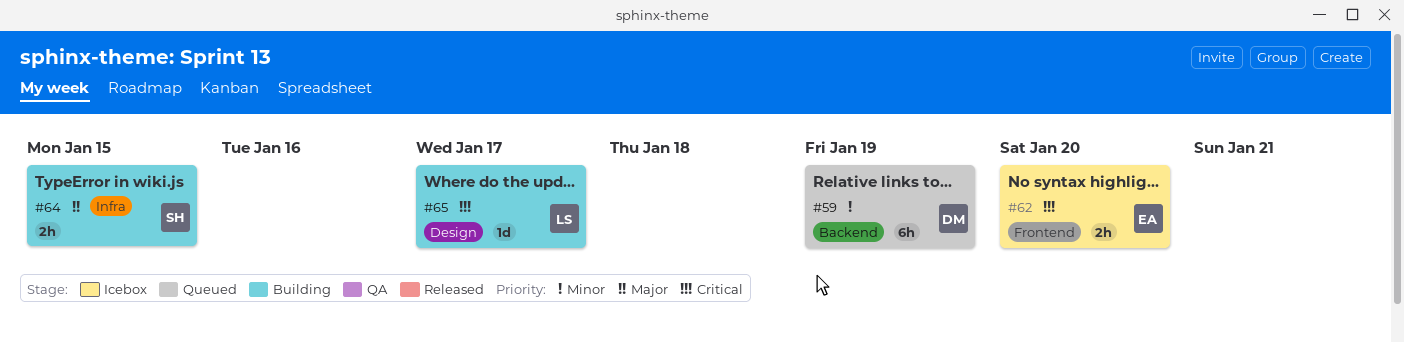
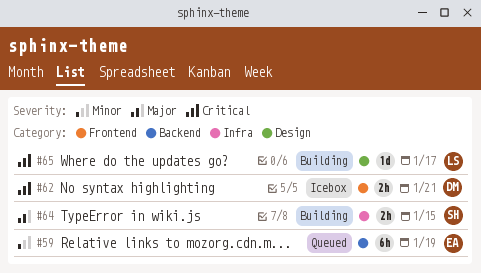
#59, owner: DM -> EA
#62, owner: EA -> DM
#62, due: Jan 20 -> Jan 21

